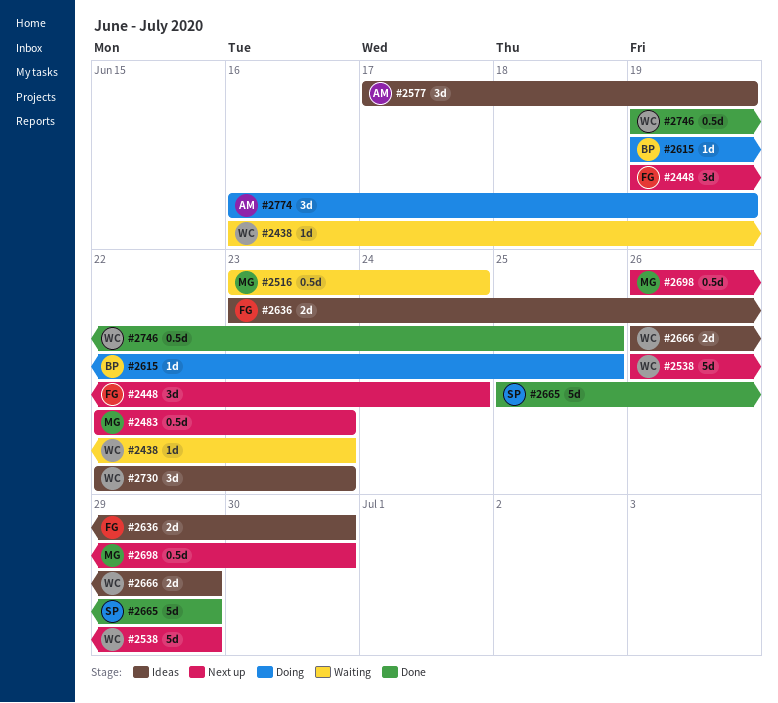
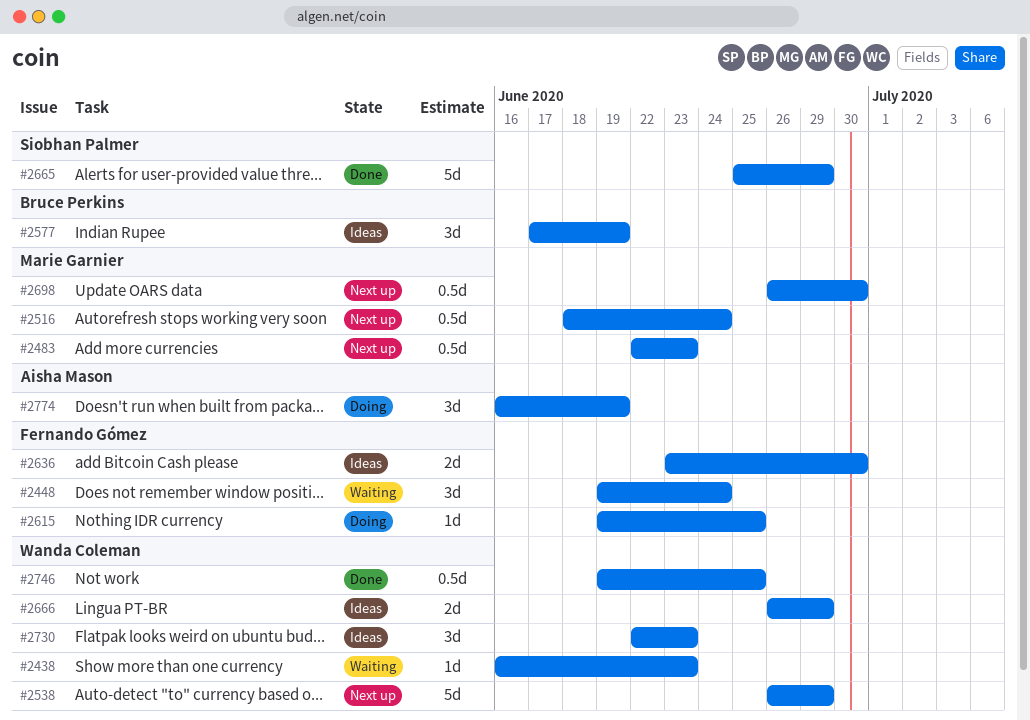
#2448, status: Next up -> Waiting
#2516, status: Waiting -> Next up
#2516, start: Jun 23 -> Jun 18
#2577, owner: Aisha Mason -> Bruce Perkins
#2615, owner: Bruce Perkins -> Fernando Gómez

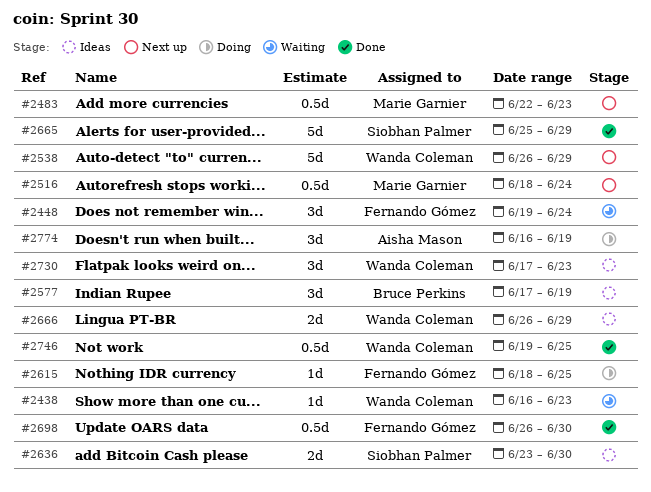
#2615, start: Jun 19 -> Jun 18
#2636, owner: Fernando Gómez -> Siobhan Palmer
#2698, status: Next up -> Done
#2698, owner: Marie Garnier -> Fernando Gómez
#2730, start: Jun 22 -> Jun 17

